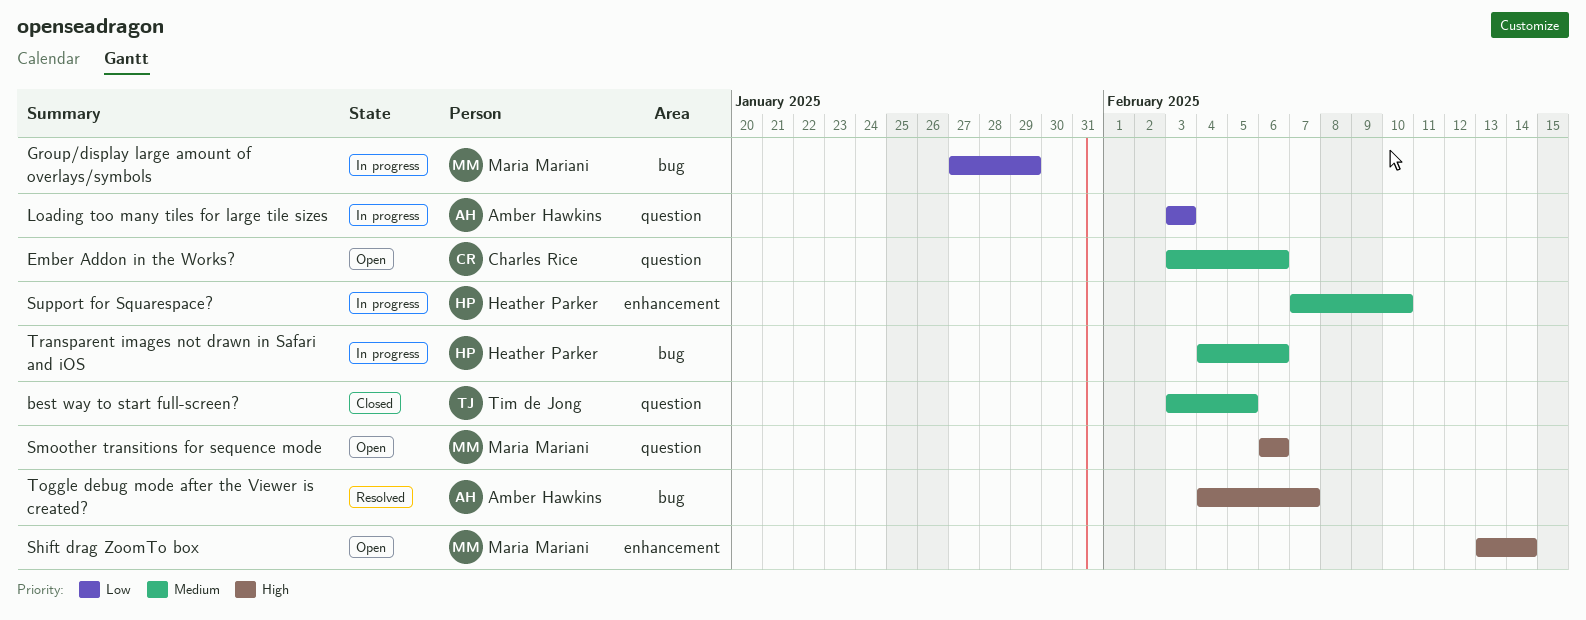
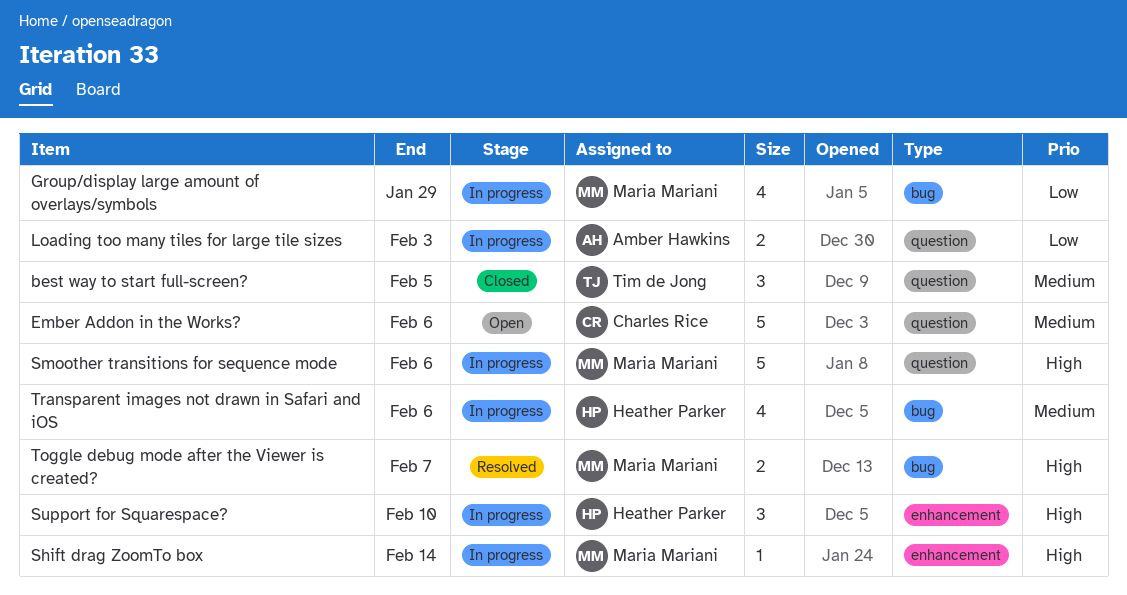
Shift drag ZoomTo box, status: Open -> In progress
Smoother transitions for sequence mode, status: Open -> In progress
Support for Squarespace?, priority: Medium -> High
Toggle debug mode after the Viewer is created?, owner: Amber Hawkins -> Maria Mariani

